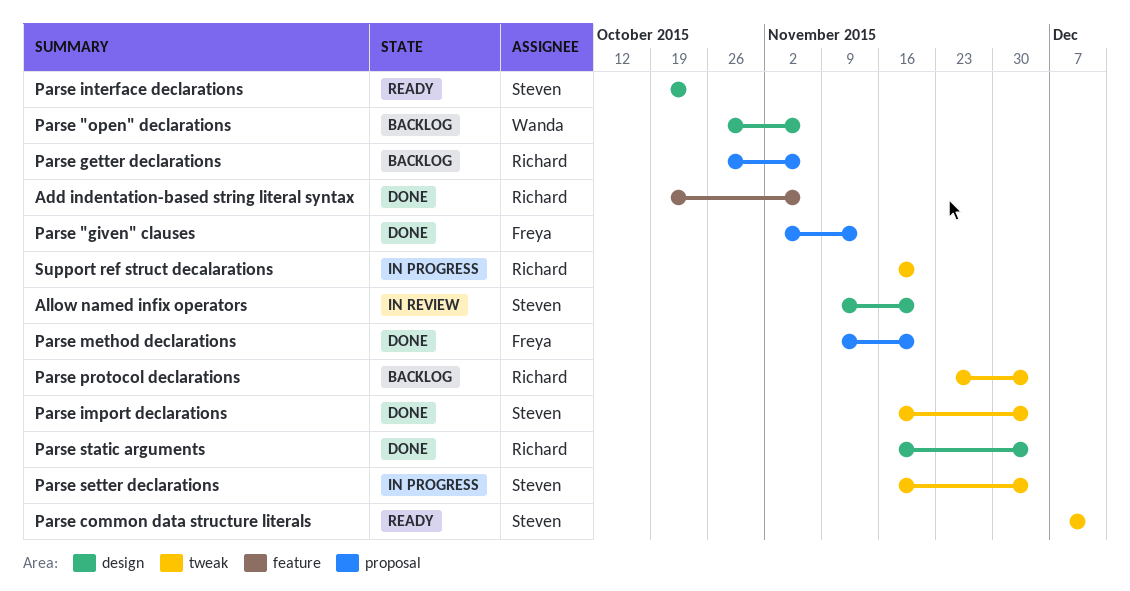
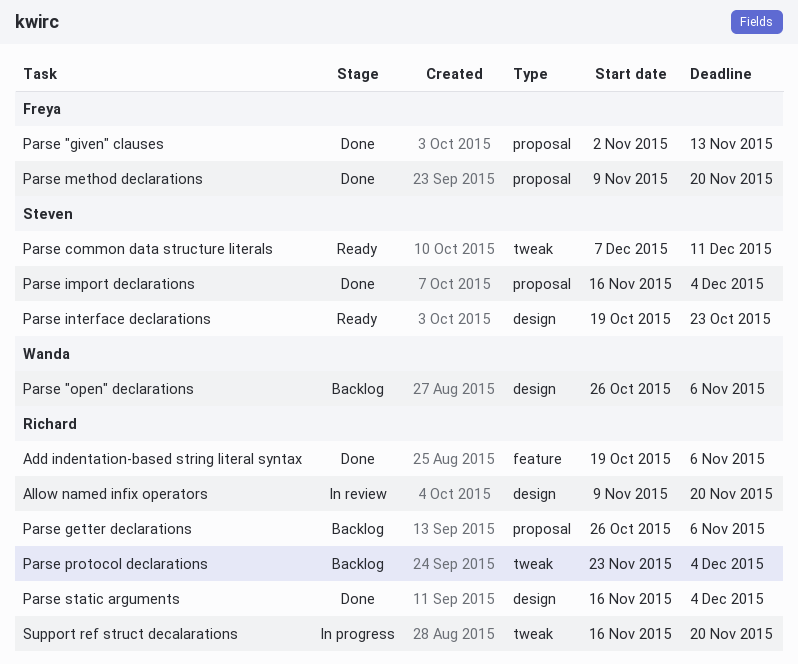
Allow named infix operators, owner: Steven -> Richard
Parse import declarations, label: tweak -> proposal
Parse setter declarations: present -> none

